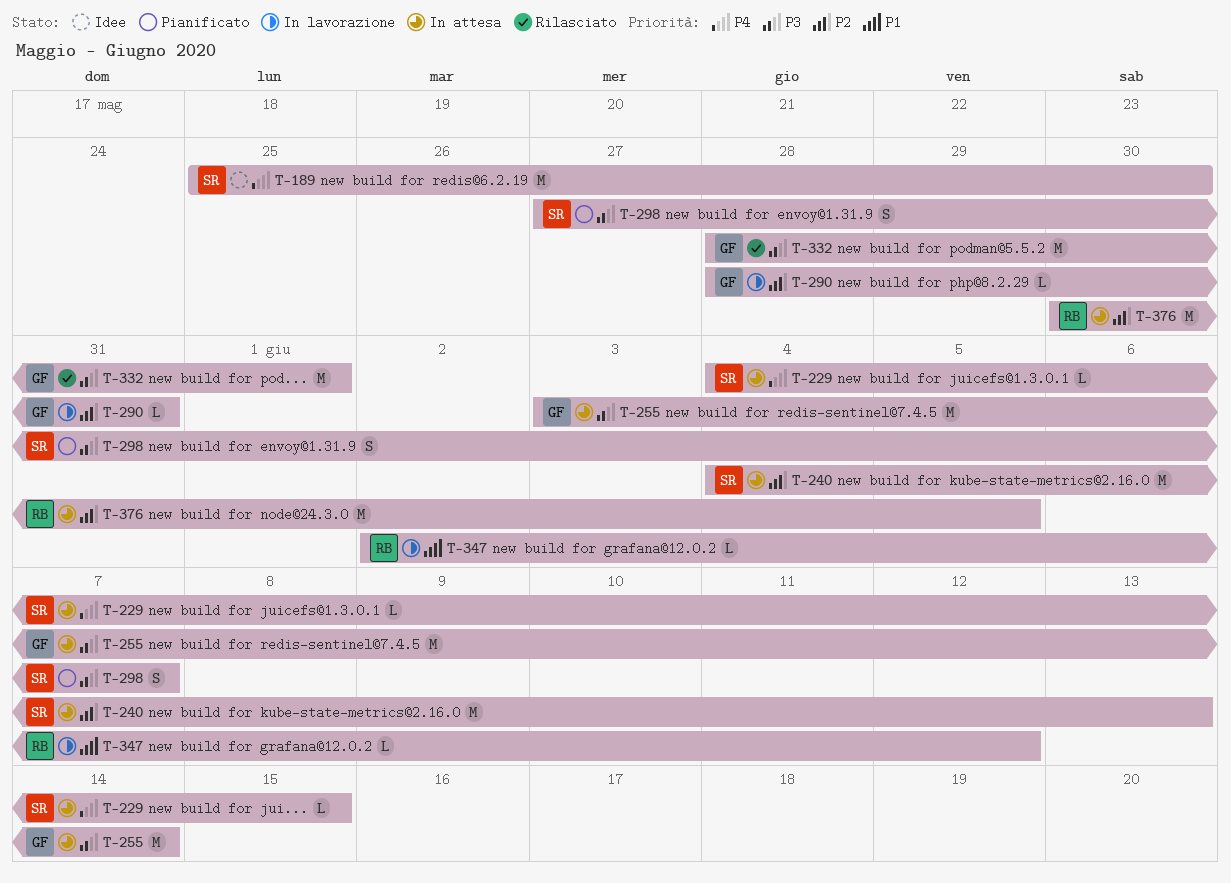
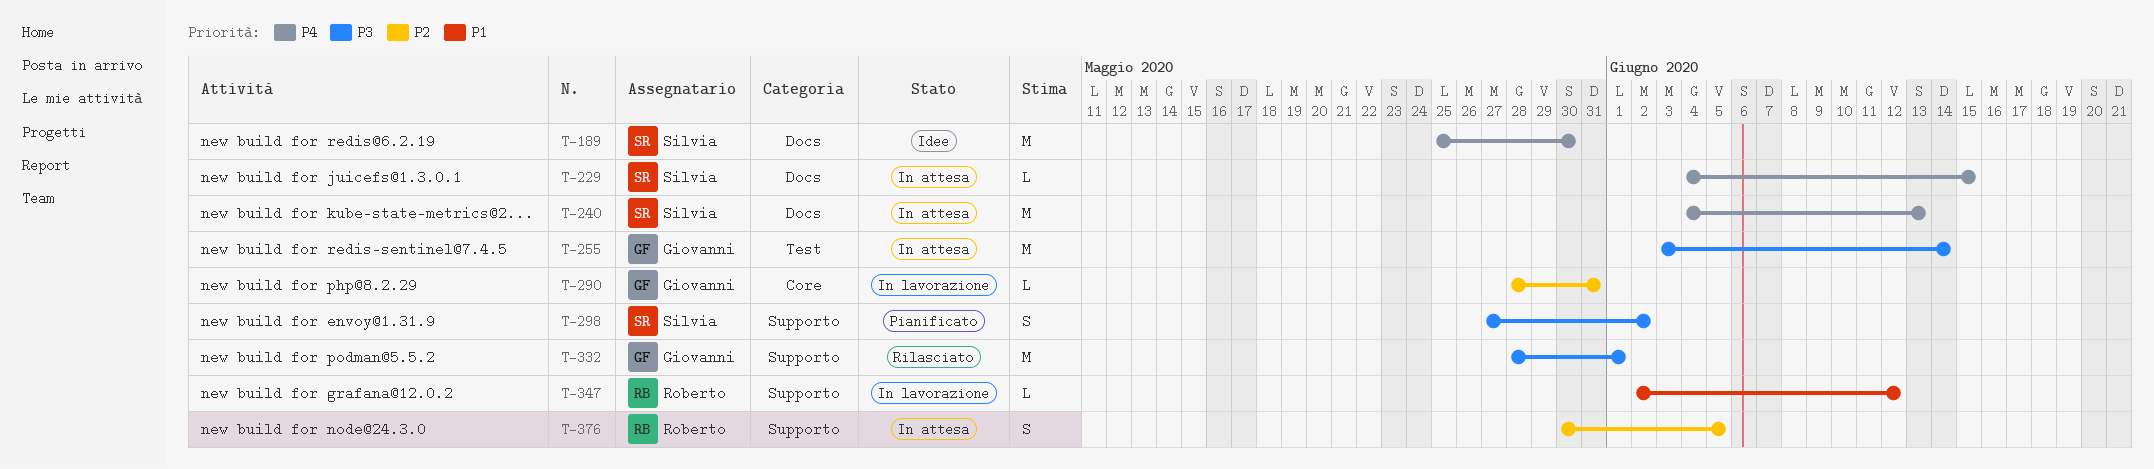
T-240, priority: P2 -> P4
T-298, due: Jun 7 -> Jun 2
T-376, estimate: M -> S

